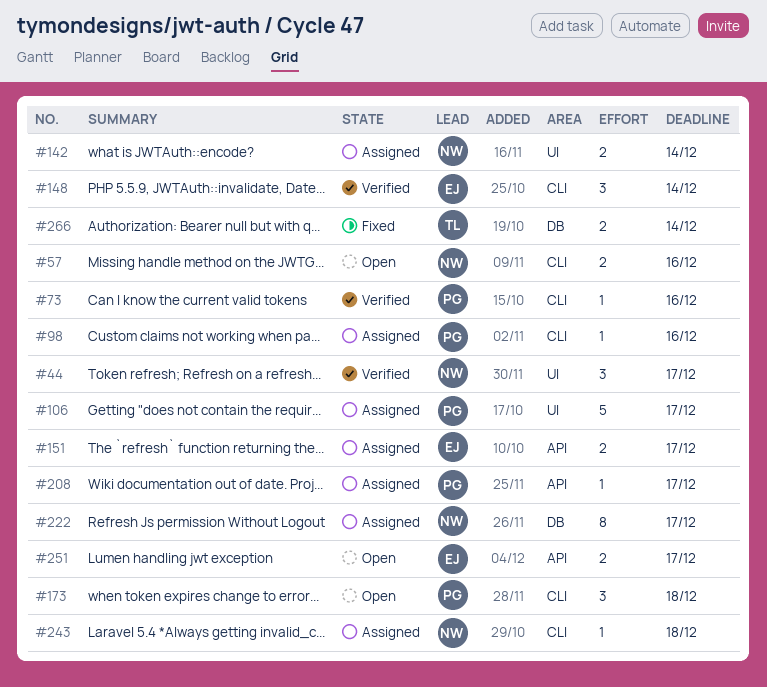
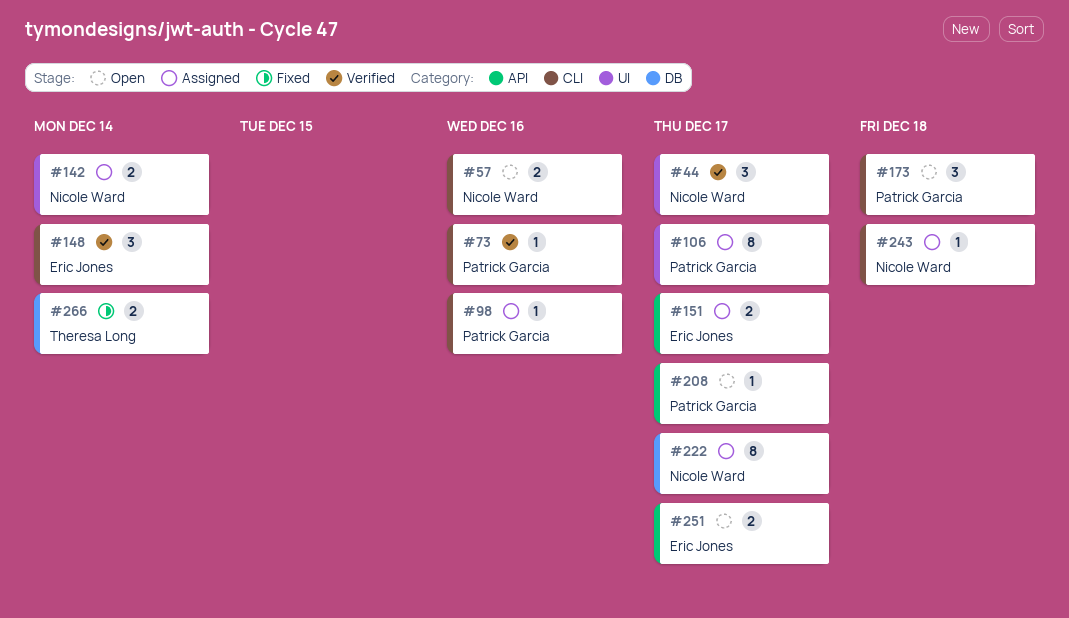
#106, estimate: 5 -> 8
#208, status: Assigned -> Open

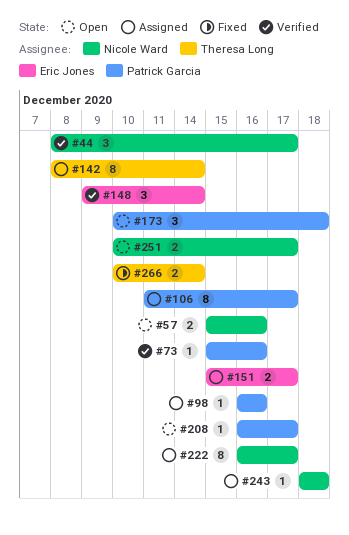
#142, owner: Nicole Ward -> Theresa Long
#142, estimate: 2 -> 8
#251, owner: Eric Jones -> Nicole Ward

